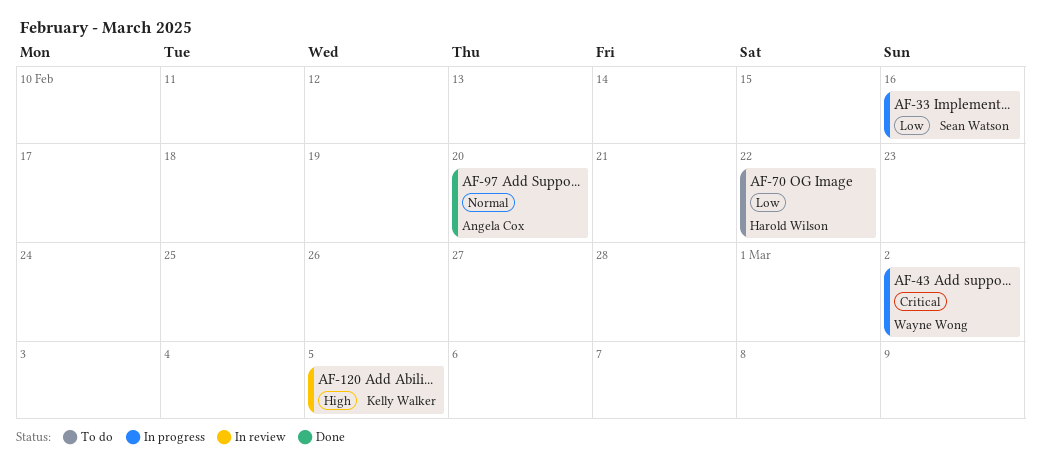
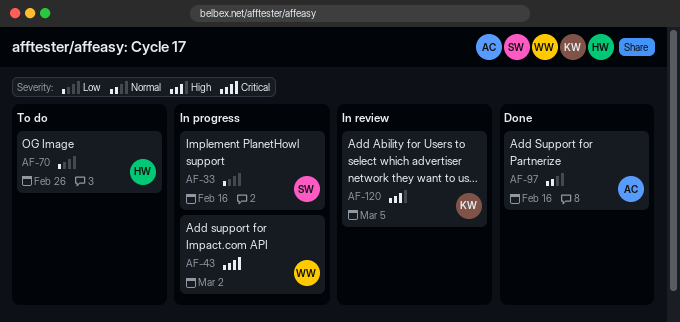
AF-70, due: Feb 22 -> Feb 26
AF-97, due: Feb 20 -> Feb 16

